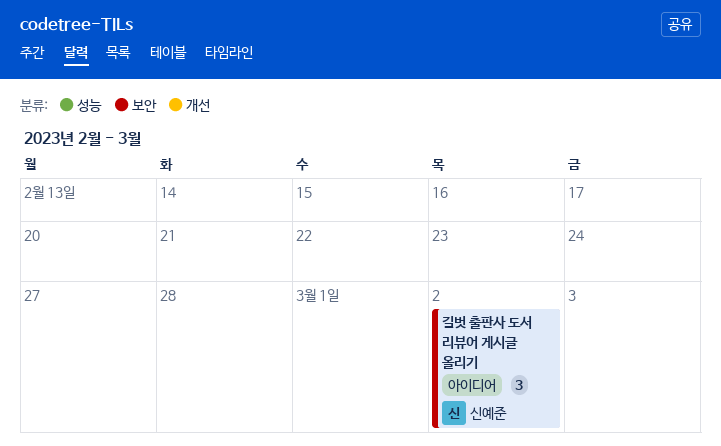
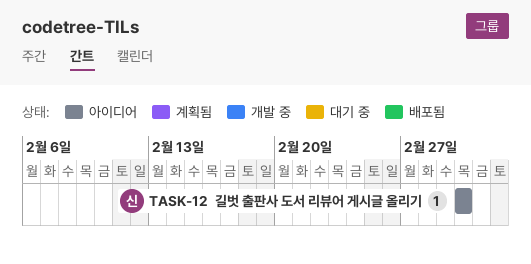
길벗 출판사 도서 리뷰어 게시글 올리기, estimate: 3 -> 1

